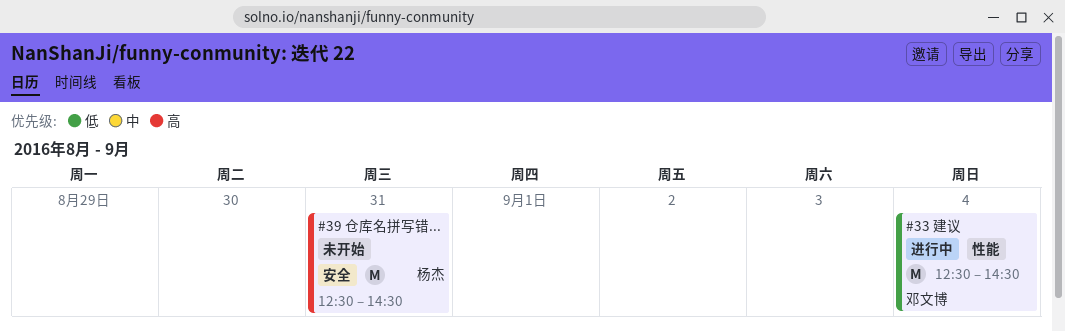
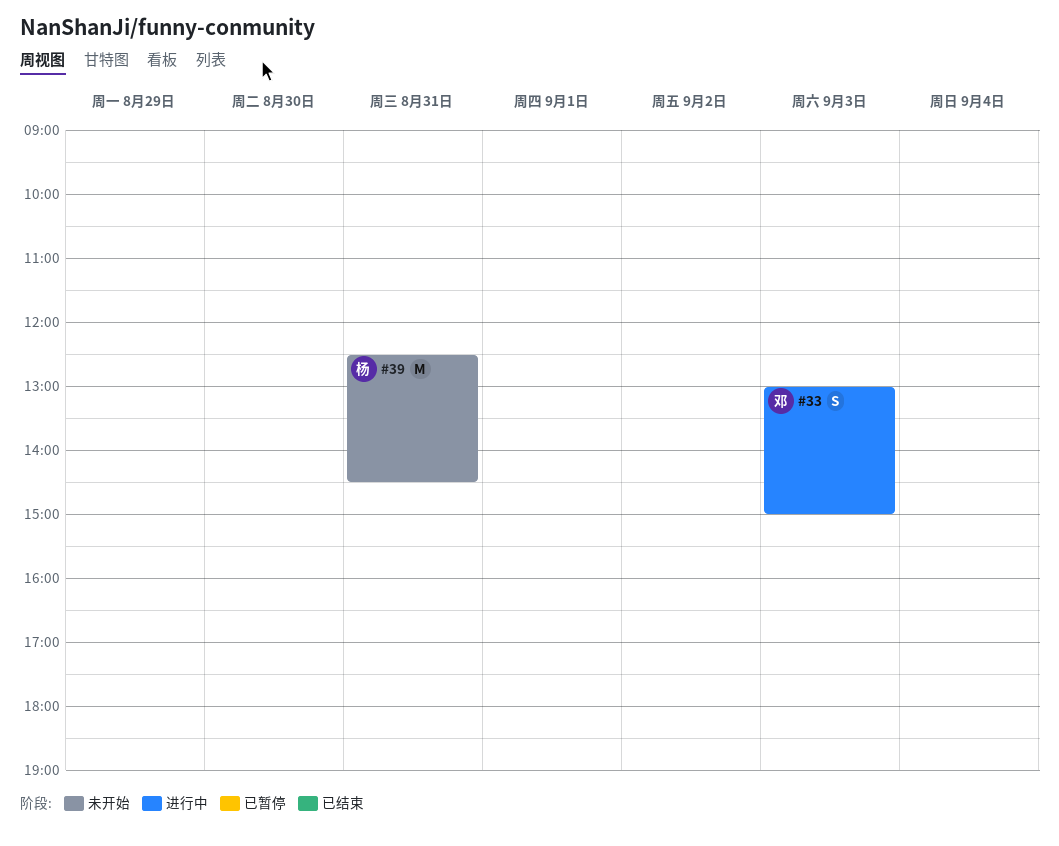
#33, estimate: M -> S
#33, day: Sep 4 -> Sep 3
#33, begins: 12:30 -> 13:00
#33, ends: 14:30 -> 15:00

